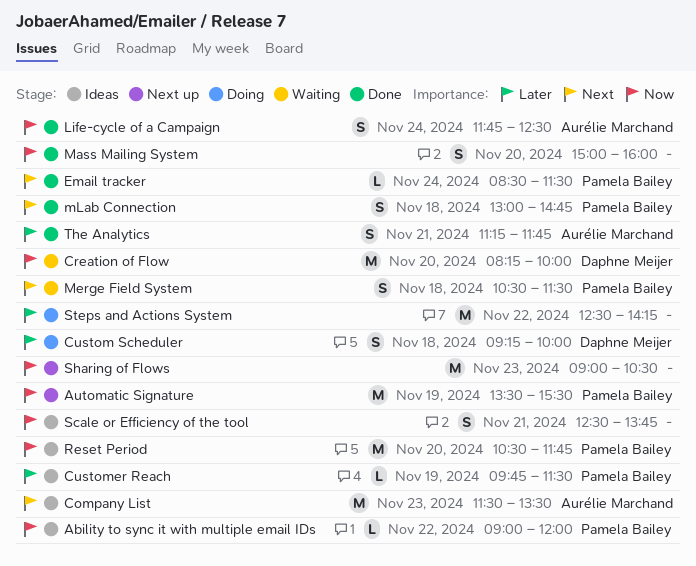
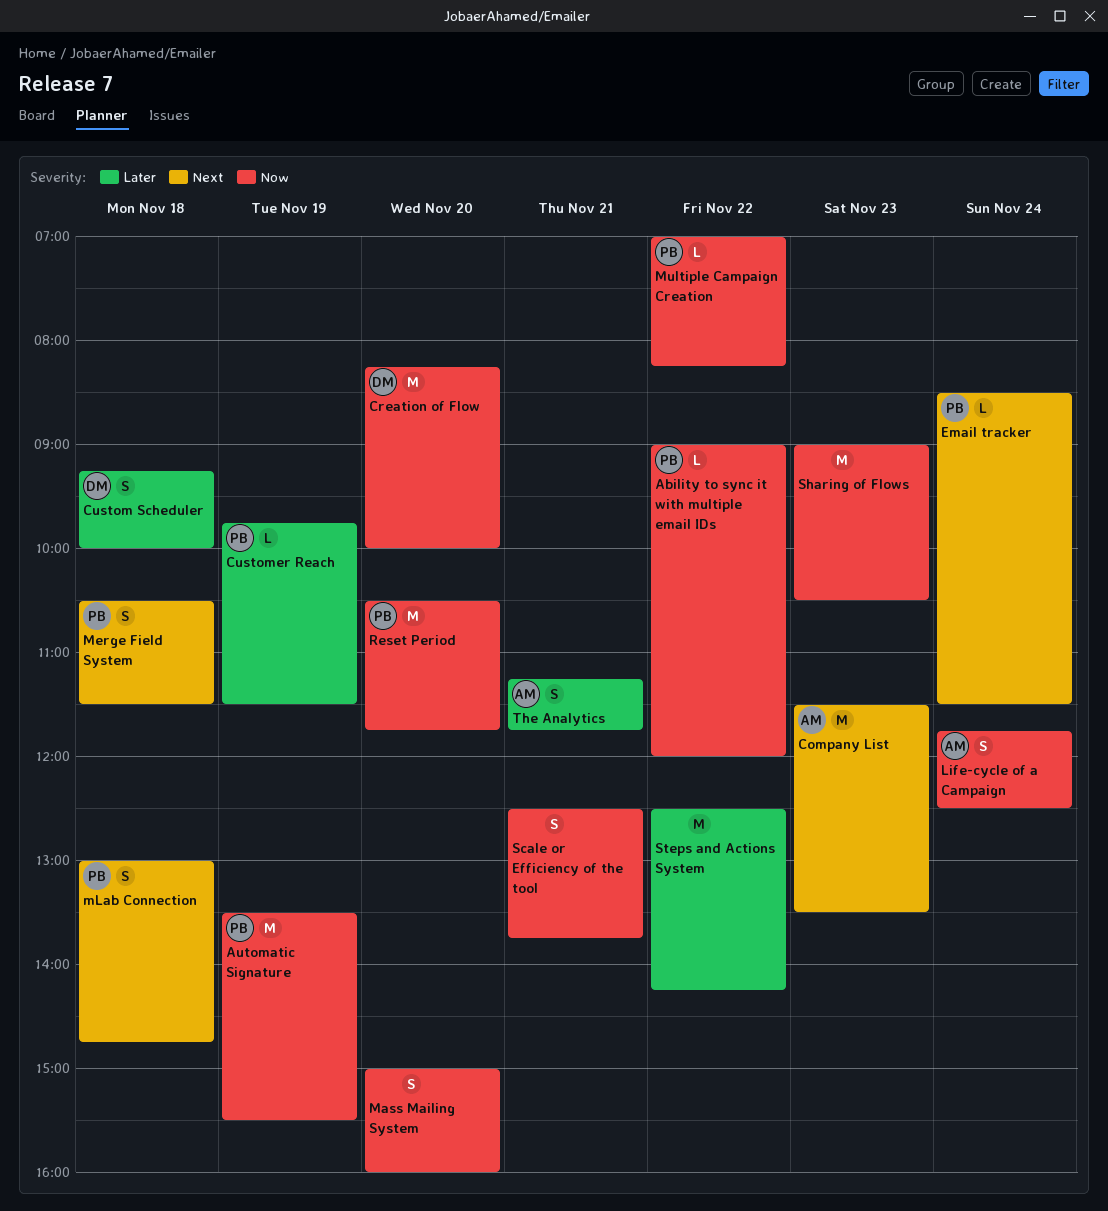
Multiple Campaign Creation: none -> present

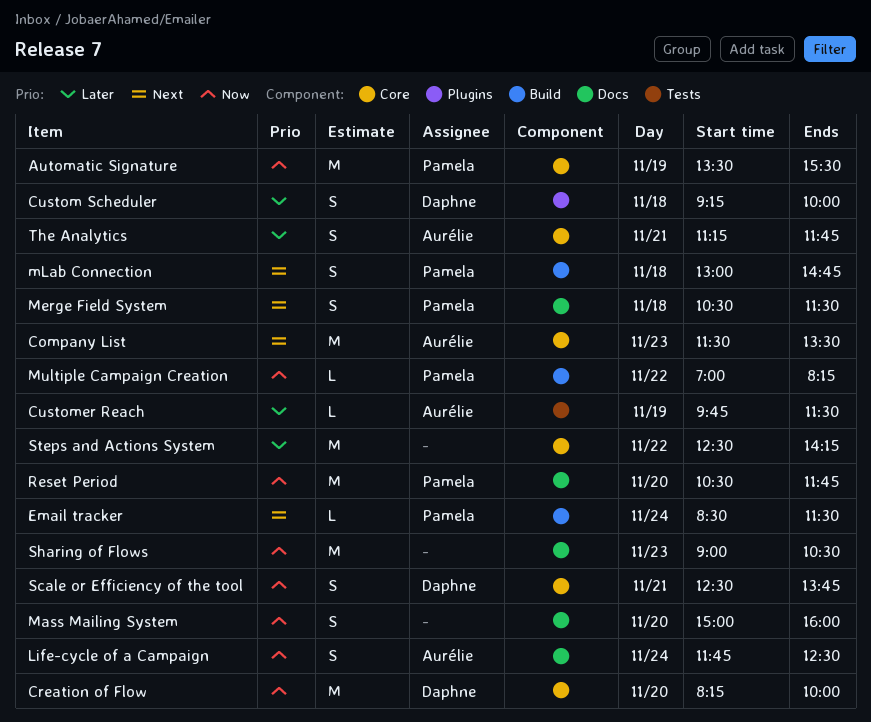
Ability to sync it with multiple email IDs: present -> none
Customer Reach, owner: Pamela -> Aurélie
Scale or Efficiency of the tool, owner: none -> Daphne

